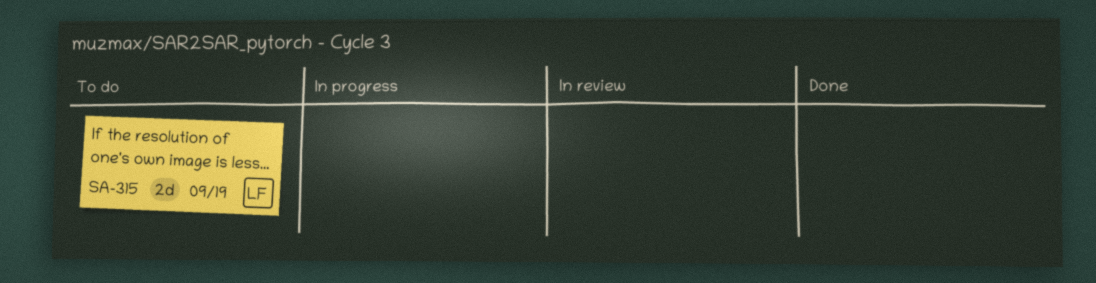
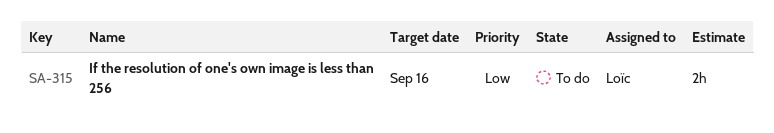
SA-315, estimate: 2d -> 2h
SA-315, due: Sep 19 -> Sep 16

